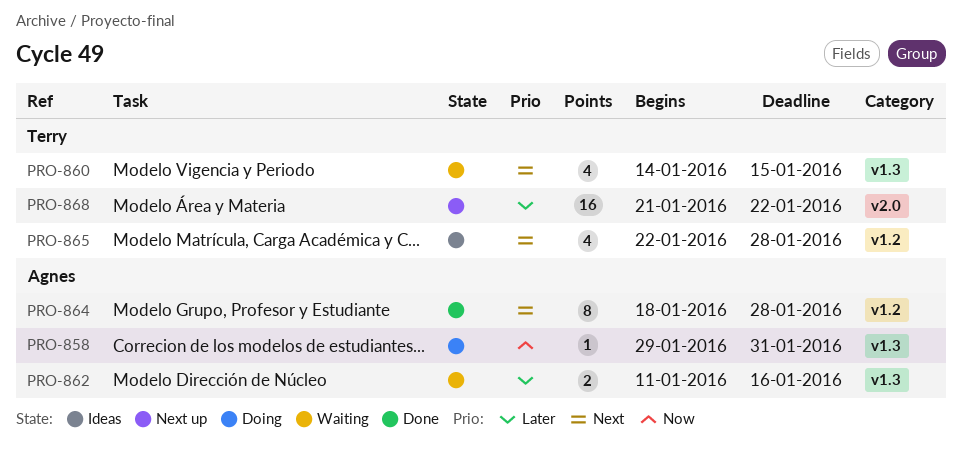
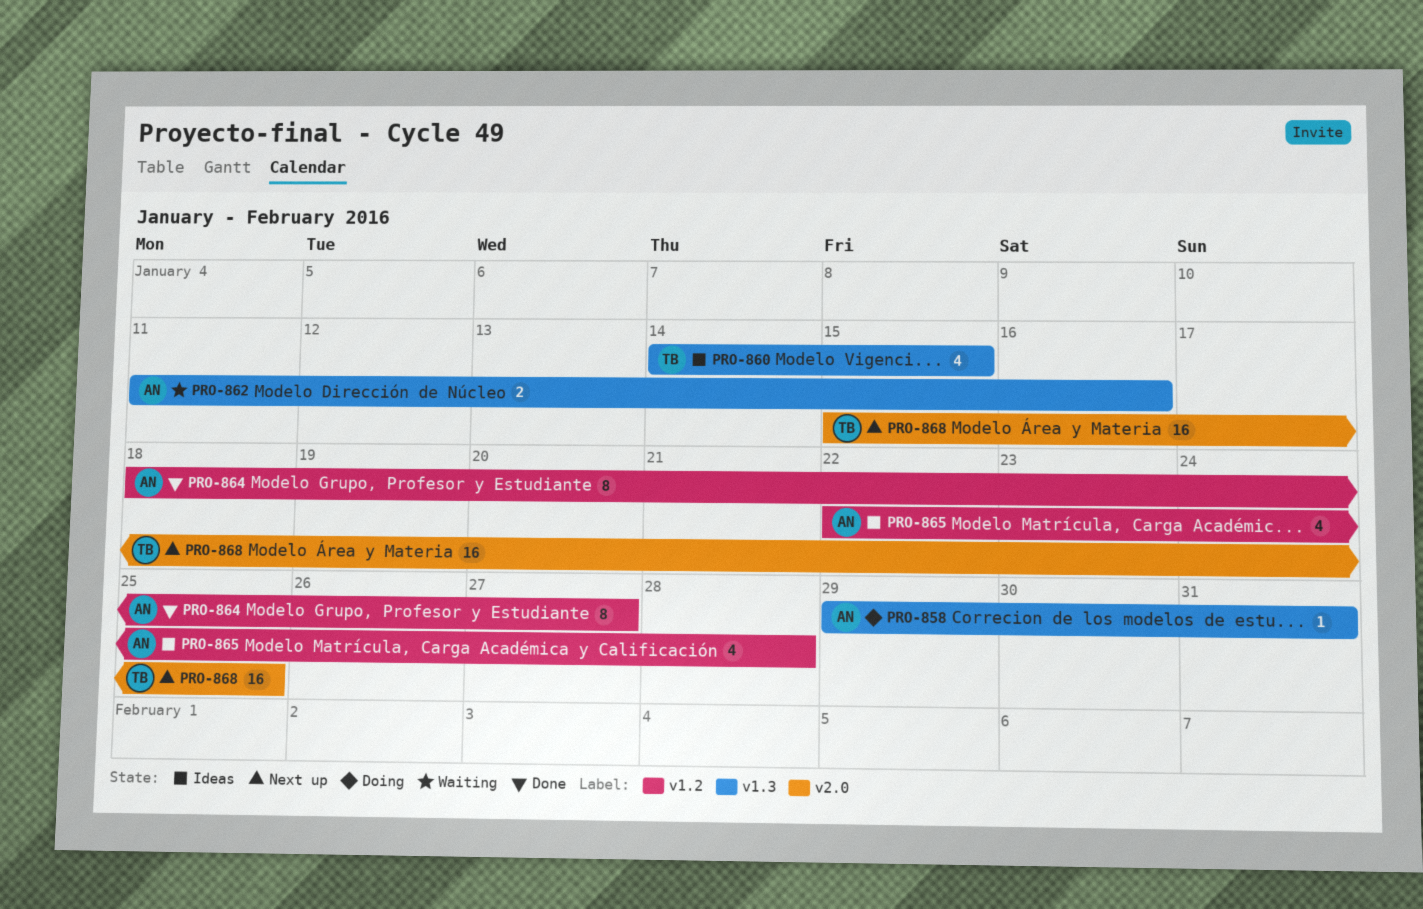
PRO-860, status: Waiting -> Ideas
PRO-864, due: Jan 28 -> Jan 27
PRO-865, owner: Terry -> Agnes
PRO-868, start: Jan 21 -> Jan 15
PRO-868, due: Jan 22 -> Jan 25

